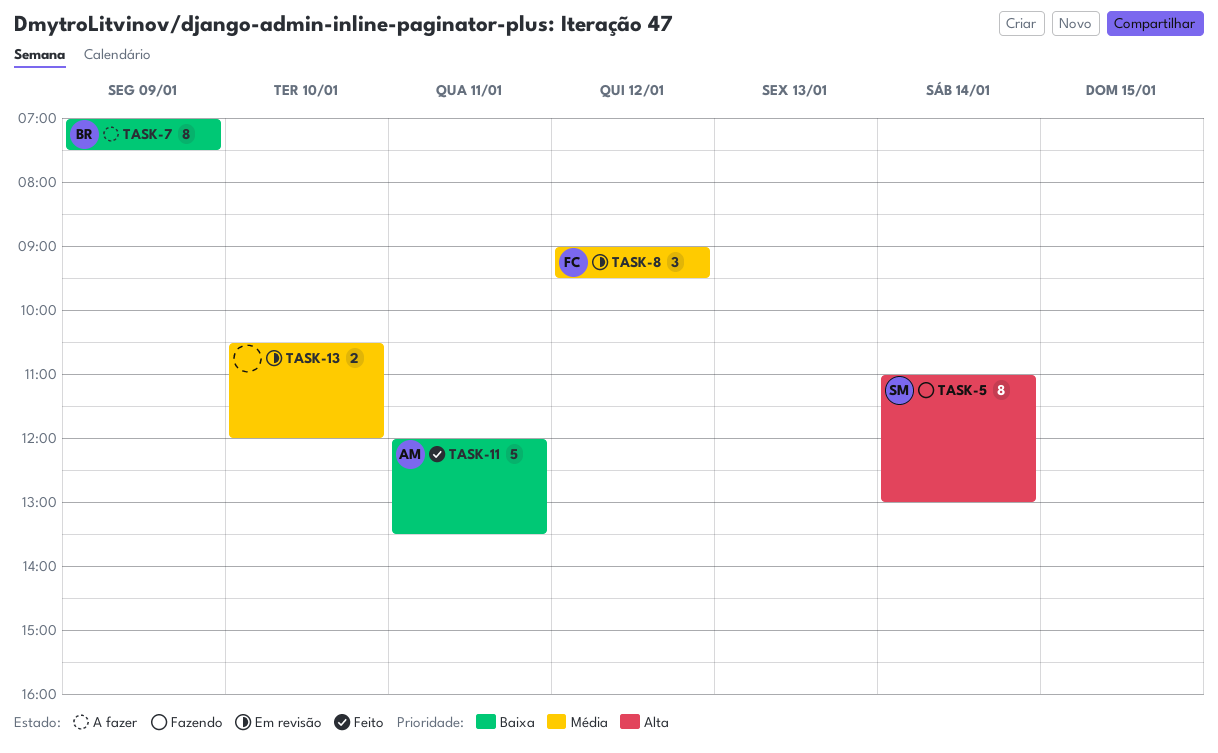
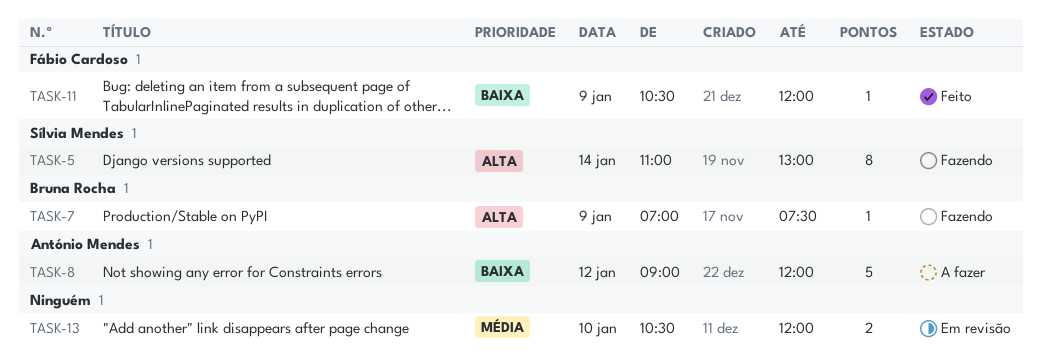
TASK-7, status: A fazer -> Fazendo
TASK-7, priority: Baixa -> Alta
TASK-7, estimate: 8 -> 1
TASK-8, status: Em revisão -> A fazer
TASK-8, owner: Fábio Cardoso -> António Mendes
TASK-8, priority: Média -> Baixa
TASK-8, estimate: 3 -> 5
TASK-8, ends: 09:30 -> 12:00
TASK-11, owner: António Mendes -> Fábio Cardoso
TASK-11, estimate: 5 -> 1
TASK-11, day: Jan 11 -> Jan 9
TASK-11, begins: 12:00 -> 10:30
TASK-11, ends: 13:30 -> 12:00

